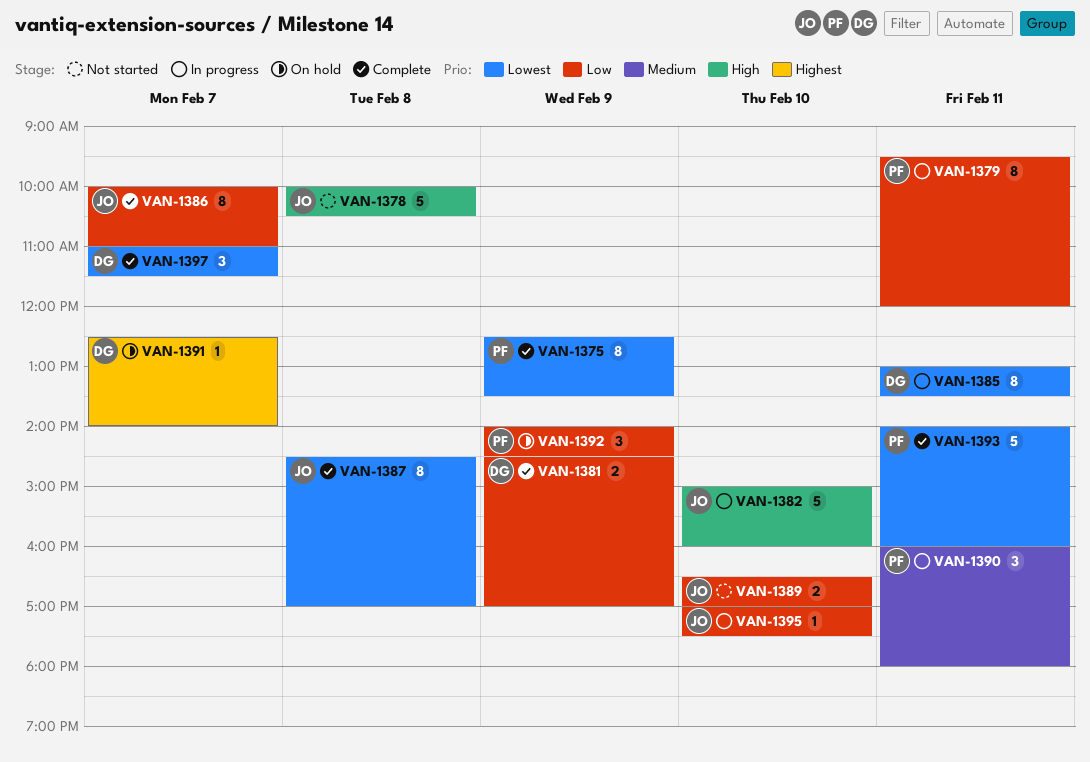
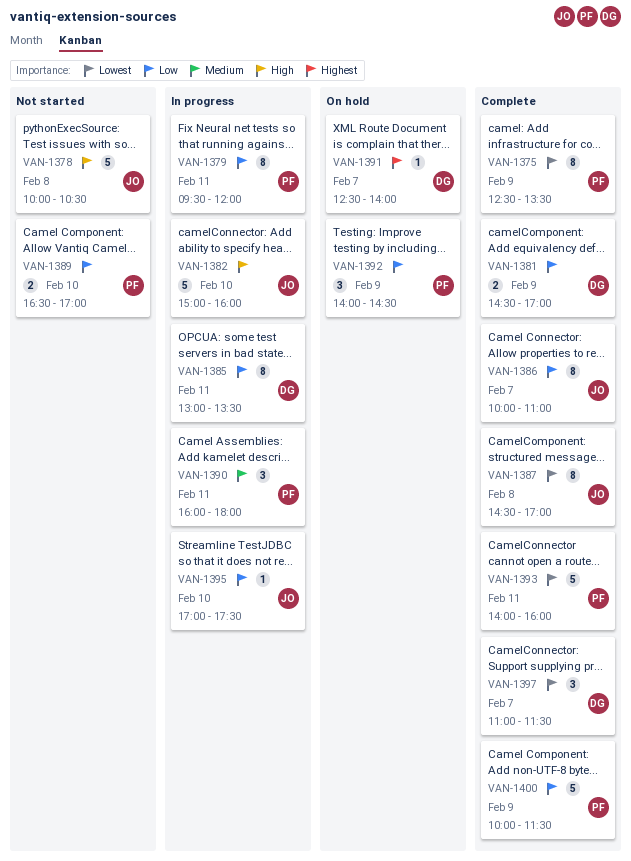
VAN-1385, priority: Lowest -> Low
VAN-1389, owner: JO -> PF
VAN-1400: none -> present

